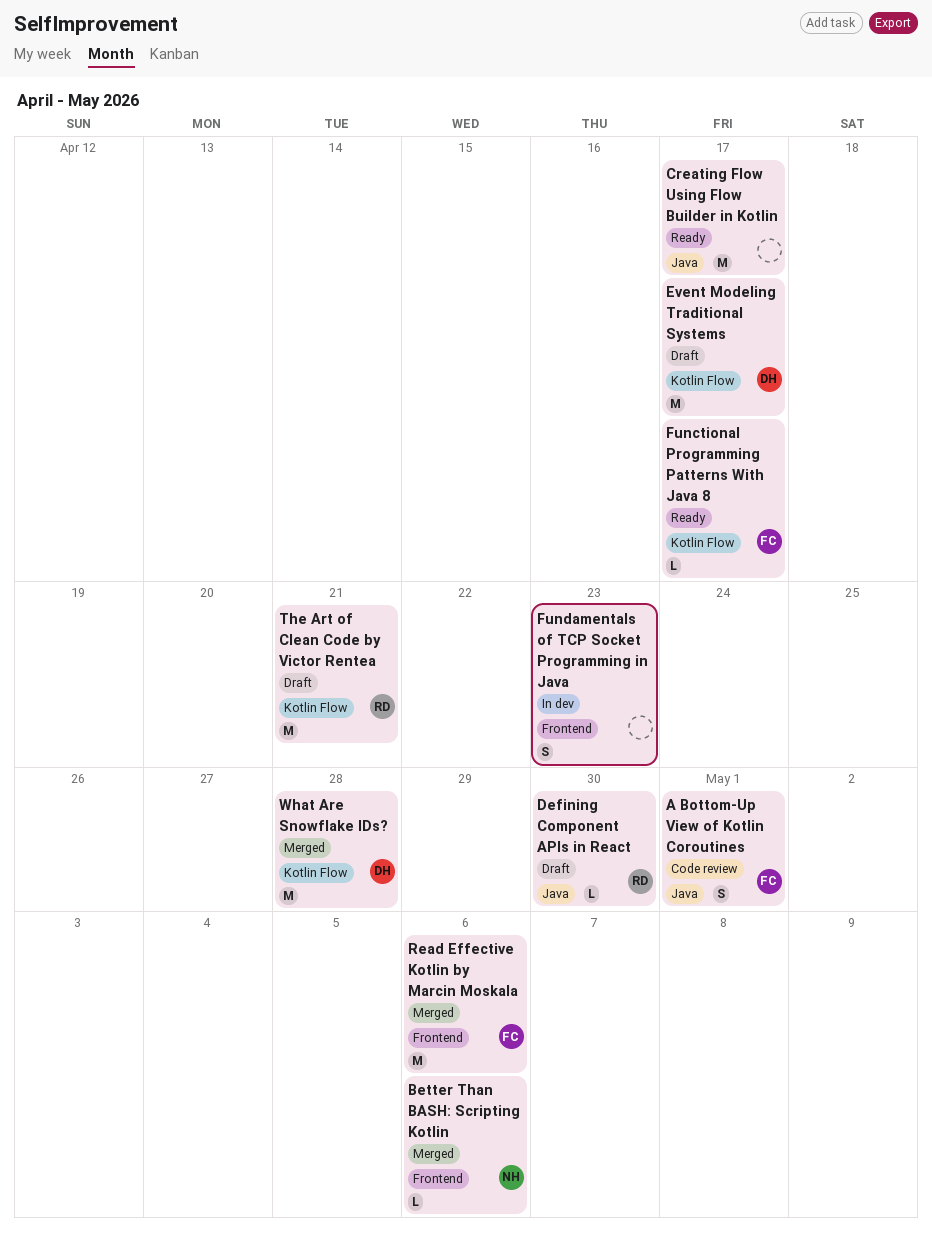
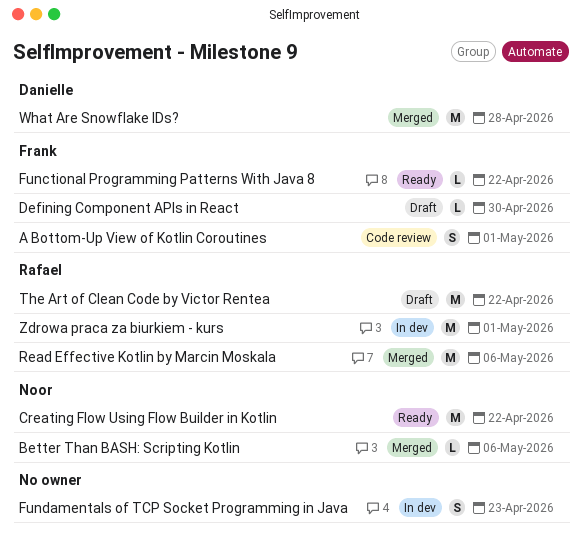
Creating Flow Using Flow Builder in Kotlin, owner: none -> Noor
Creating Flow Using Flow Builder in Kotlin, due: Apr 17 -> Apr 22
Defining Component APIs in React, owner: Rafael -> Frank
Event Modeling Traditional Systems: present -> none
Functional Programming Patterns With Java 8, due: Apr 17 -> Apr 22
Read Effective Kotlin by Marcin Moskala, owner: Frank -> Rafael
The Art of Clean Code by Victor Rentea, due: Apr 21 -> Apr 22
Zdrowa praca za biurkiem - kurs: none -> present

